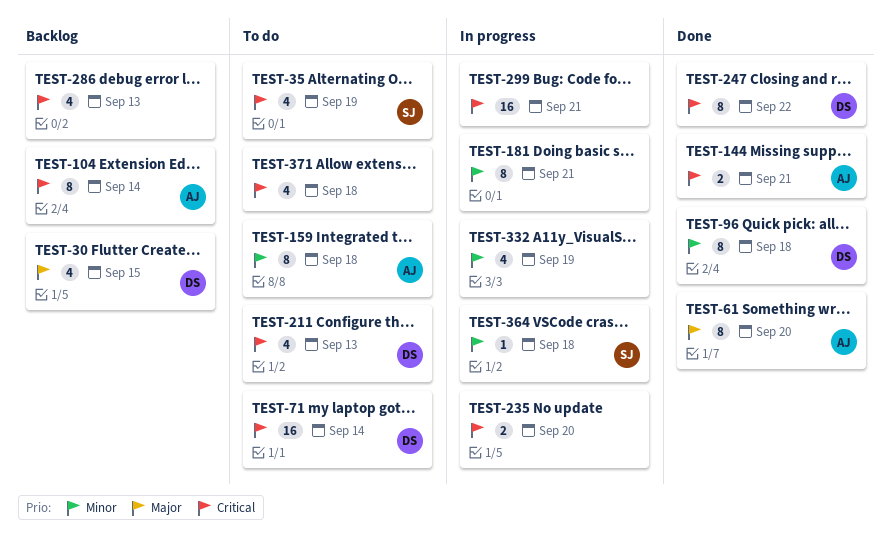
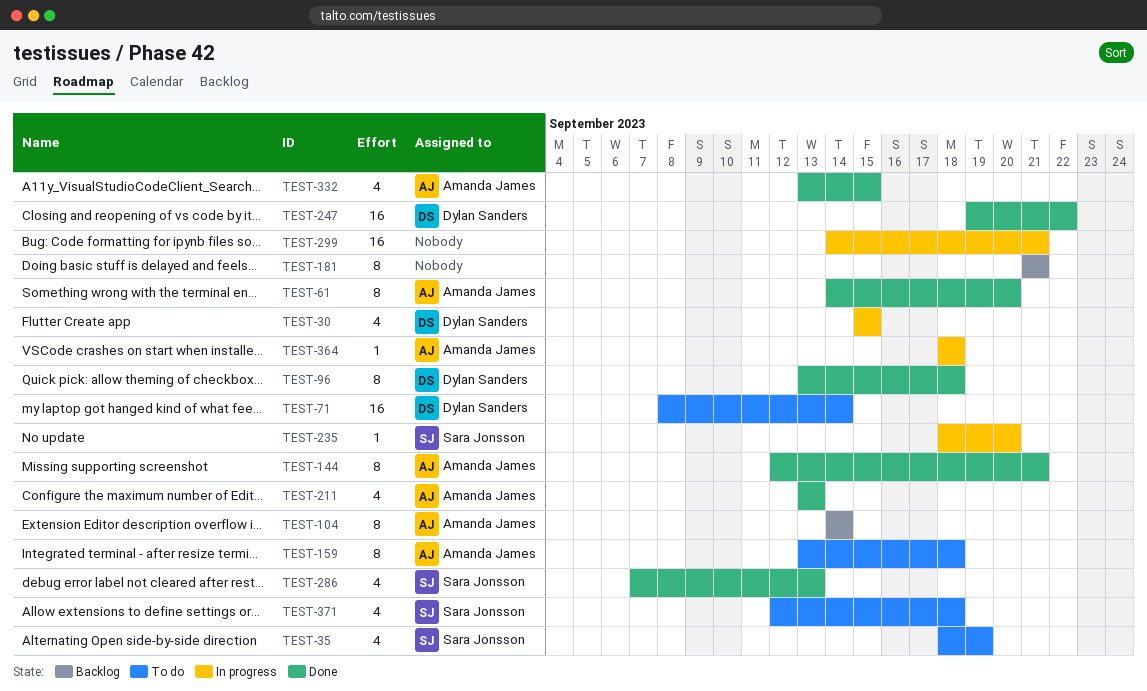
TEST-30, status: Backlog -> In progress
TEST-144, estimate: 2 -> 8
TEST-181, status: In progress -> Backlog
TEST-211, status: To do -> Done
TEST-211, owner: Dylan Sanders -> Amanda James
TEST-235, owner: none -> Sara Jonsson
TEST-235, estimate: 2 -> 1
TEST-247, estimate: 8 -> 16
TEST-286, status: Backlog -> Done
TEST-286, owner: none -> Sara Jonsson
TEST-332, status: In progress -> Done
TEST-332, owner: none -> Amanda James
TEST-332, due: Sep 19 -> Sep 15
TEST-364, owner: Sara Jonsson -> Amanda James
TEST-371, owner: none -> Sara Jonsson

